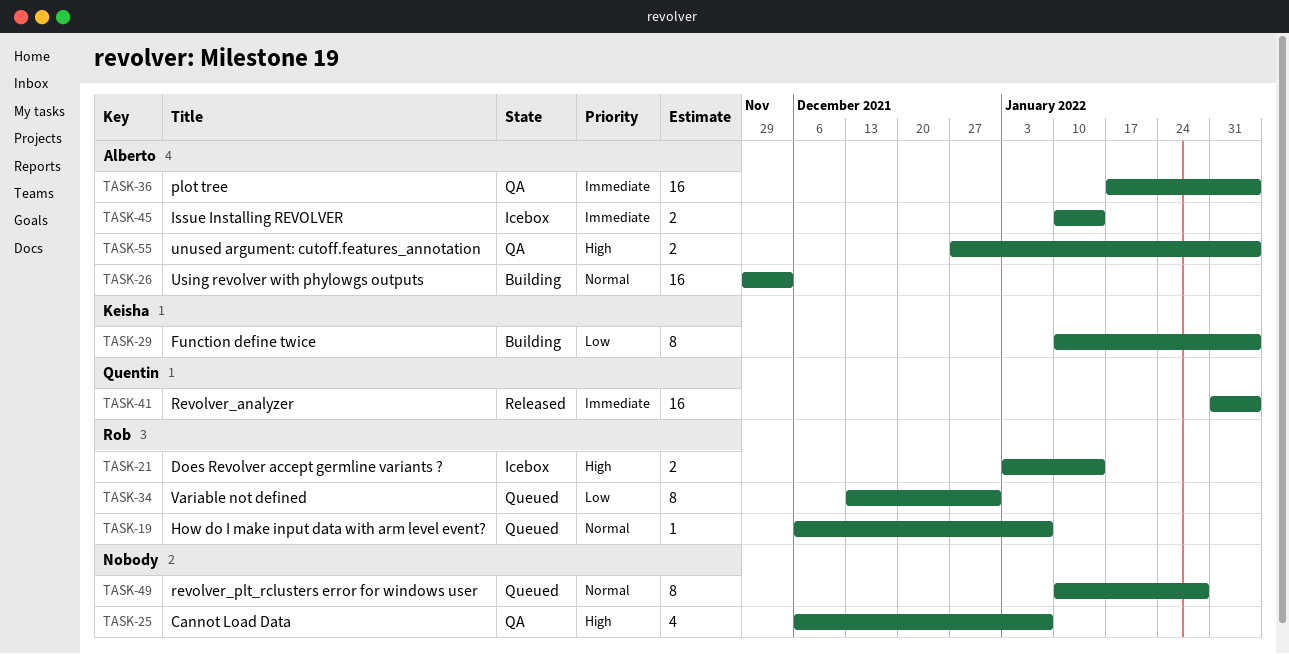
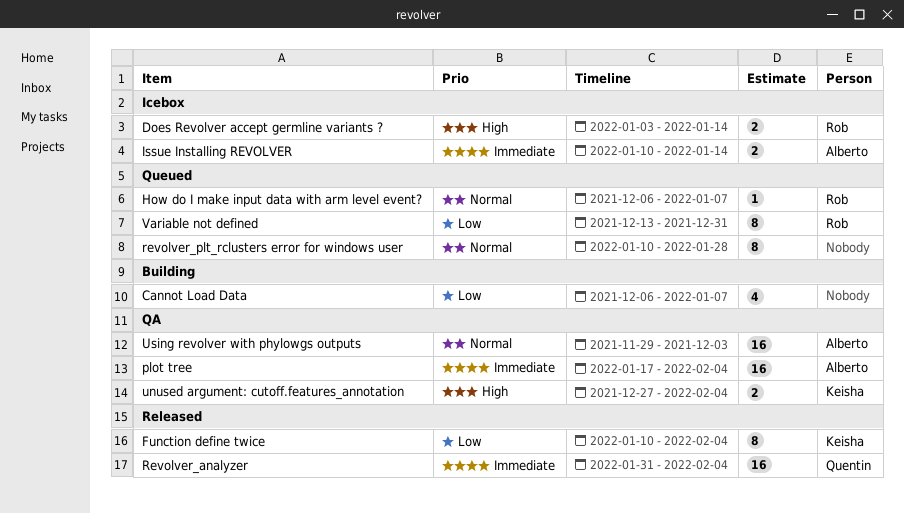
Cannot Load Data, status: QA -> Building
Cannot Load Data, priority: High -> Low
Function define twice, status: Building -> Released
unused argument: cutoff.features_annotation, owner: Alberto -> Keisha
Using revolver with phylowgs outputs, status: Building -> QA

